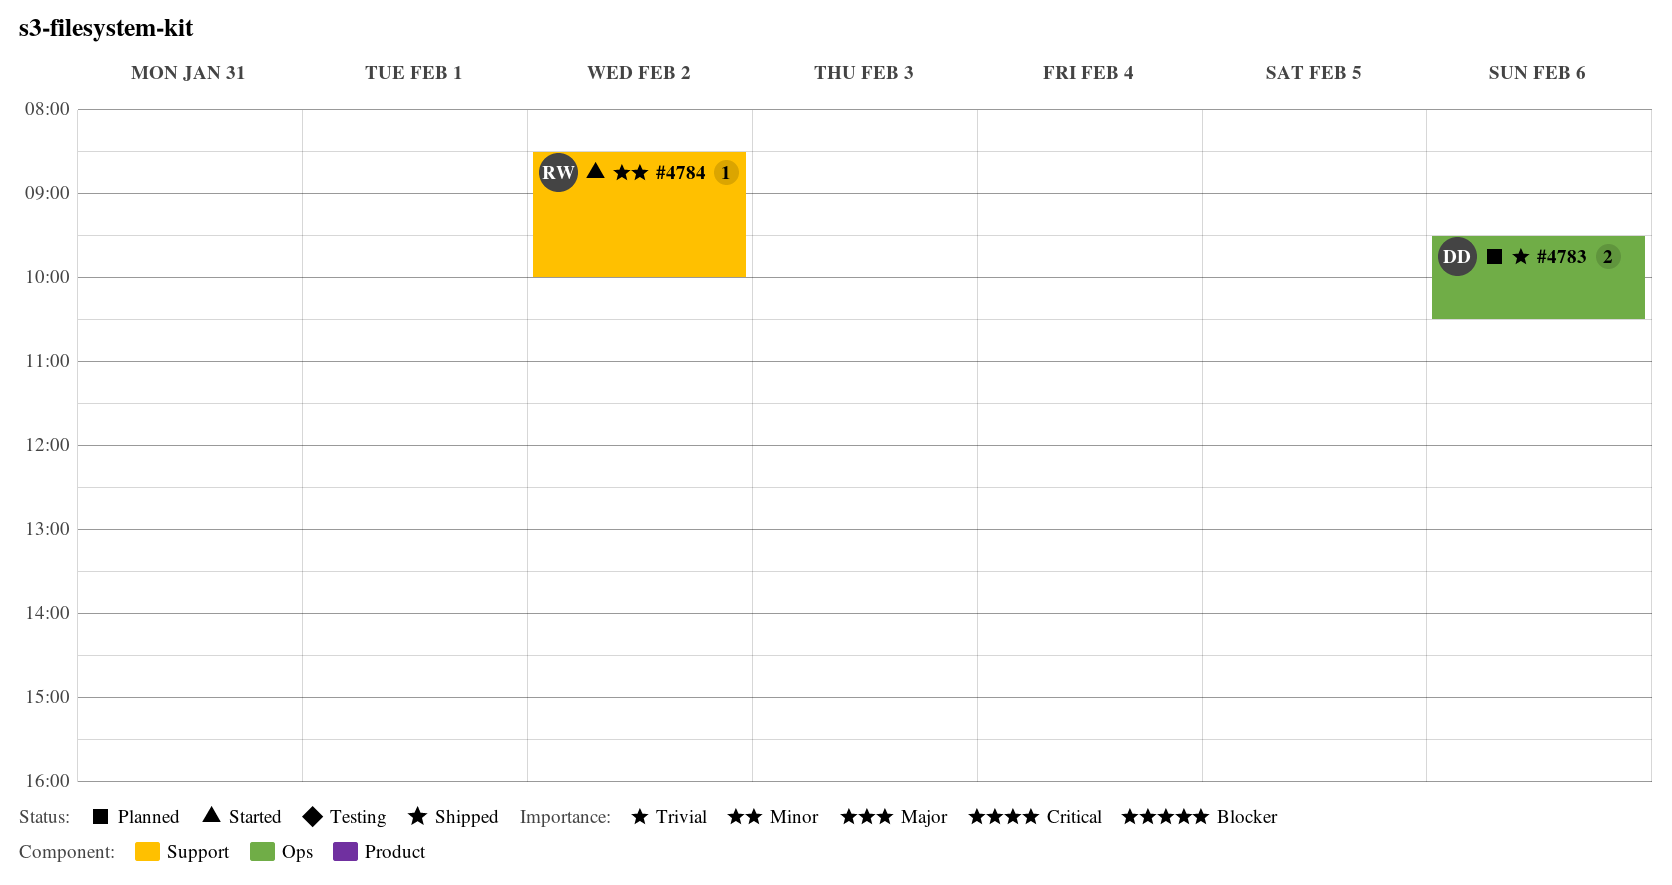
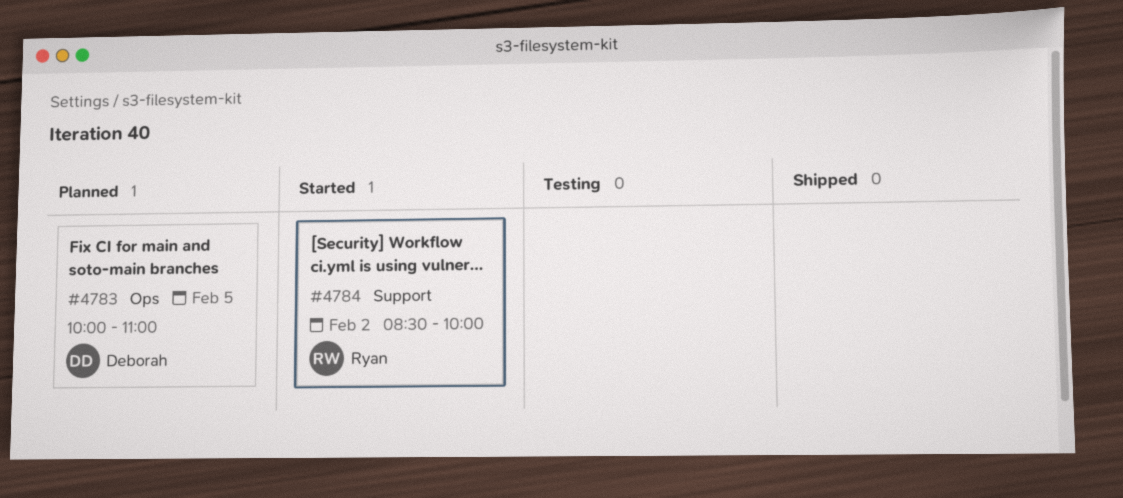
#4783, day: Feb 6 -> Feb 5
#4783, begins: 09:30 -> 10:00
#4783, ends: 10:30 -> 11:00

